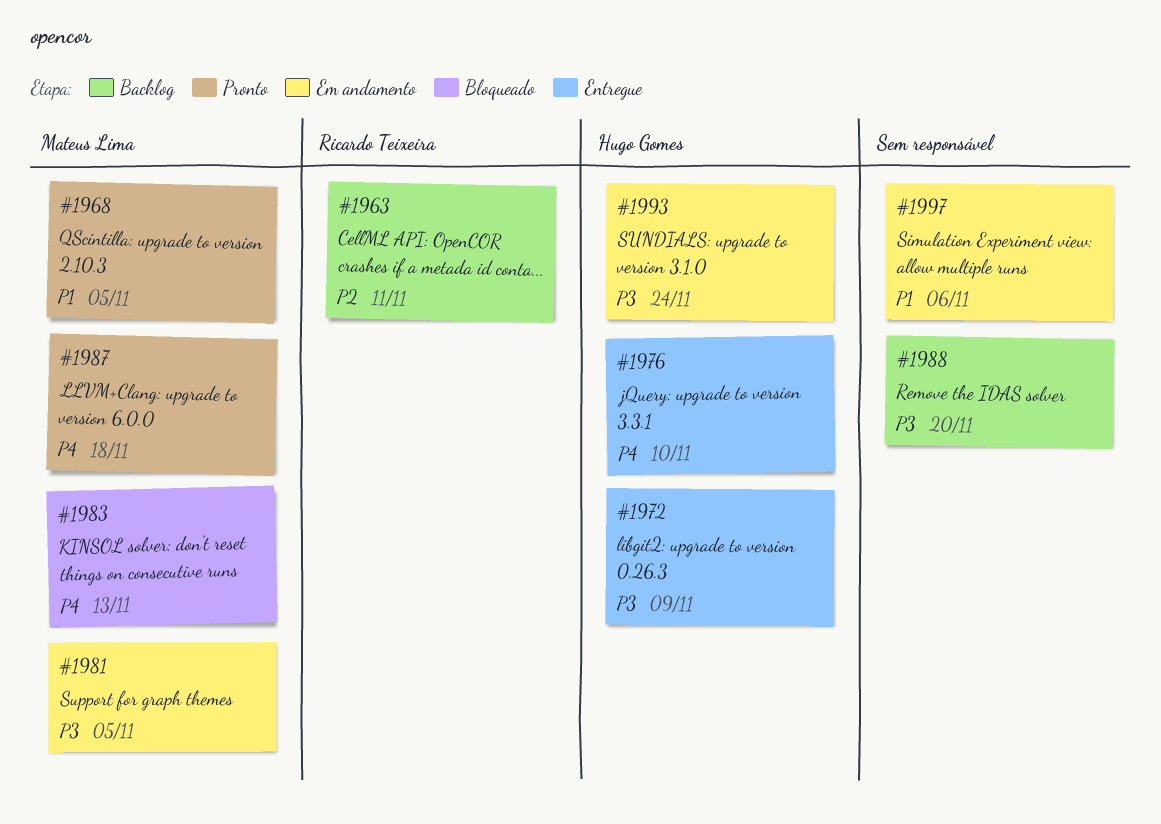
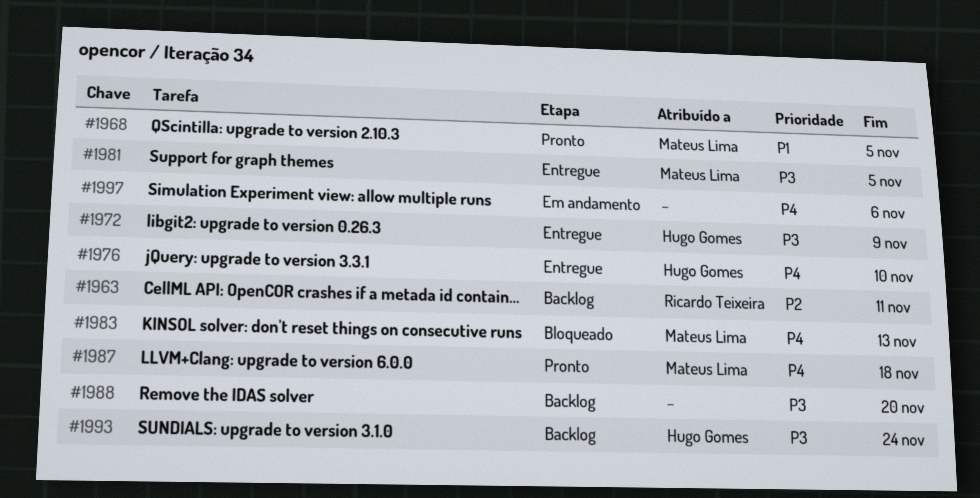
#1981, status: Em andamento -> Entregue
#1993, status: Em andamento -> Backlog
#1997, priority: P1 -> P4

